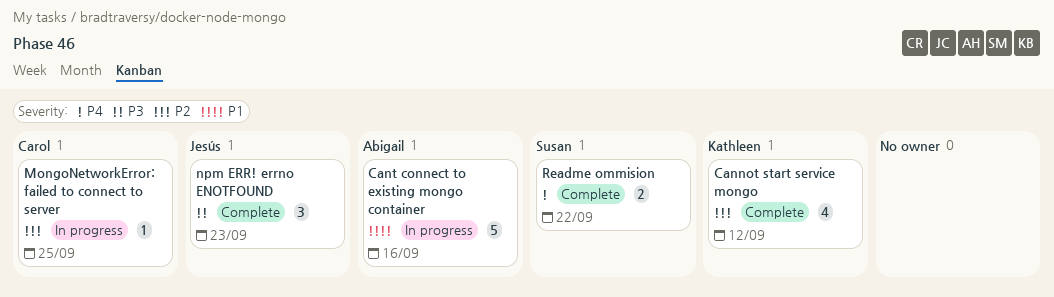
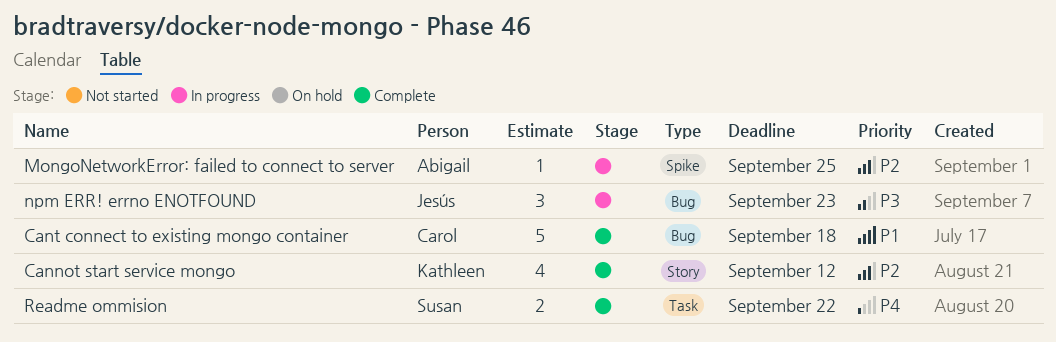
Cant connect to existing mongo container, status: In progress -> Complete
Cant connect to existing mongo container, owner: Abigail -> Carol
Cant connect to existing mongo container, due: Sep 16 -> Sep 18
MongoNetworkError: failed to connect to server, owner: Carol -> Abigail
npm ERR! errno ENOTFOUND, status: Complete -> In progress

